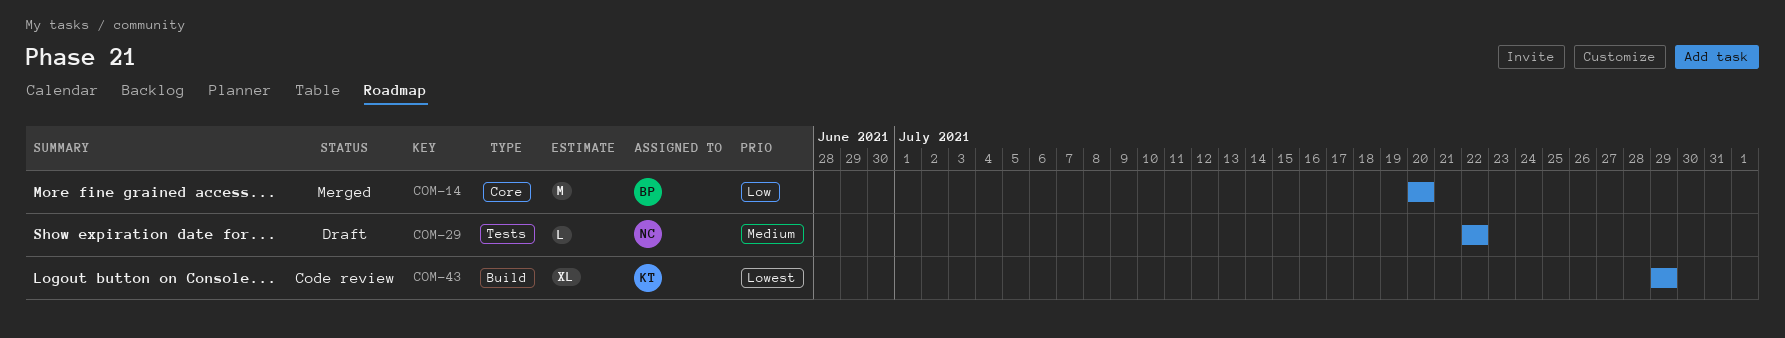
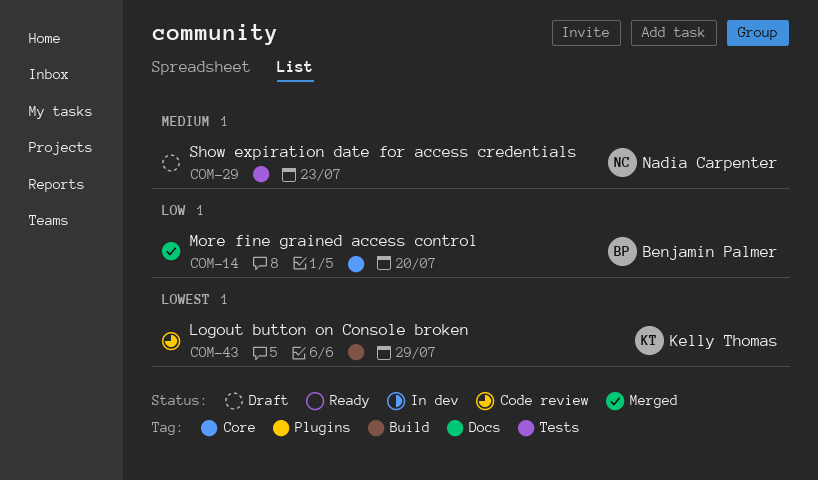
COM-29, due: Jul 22 -> Jul 23

